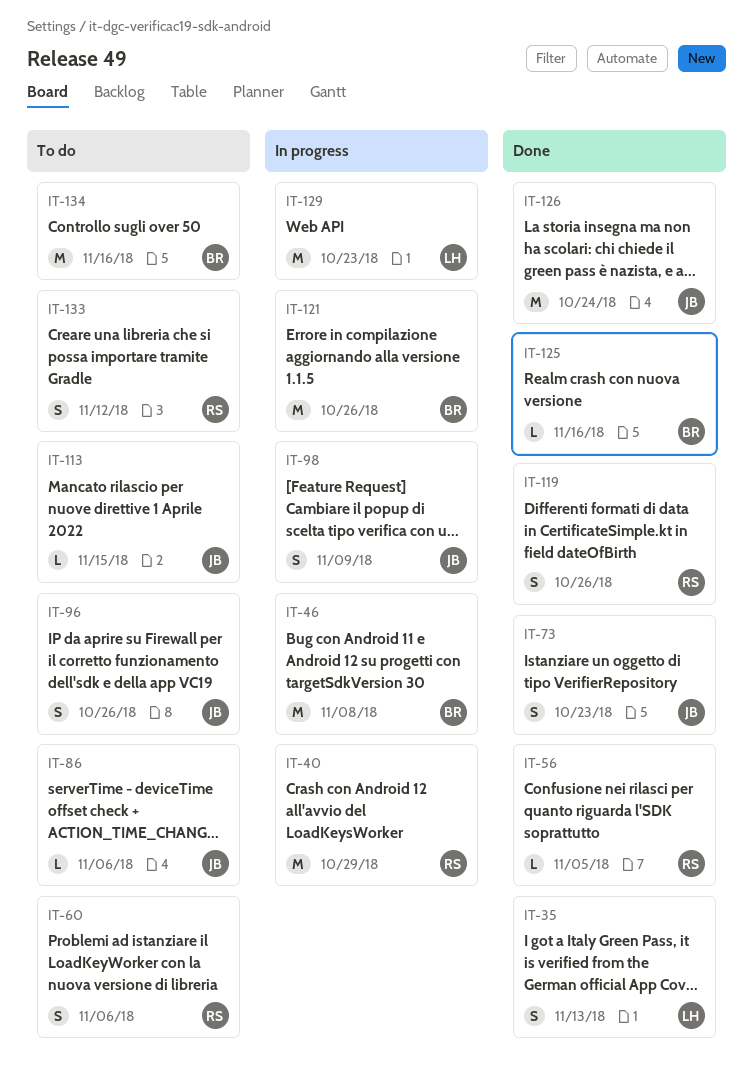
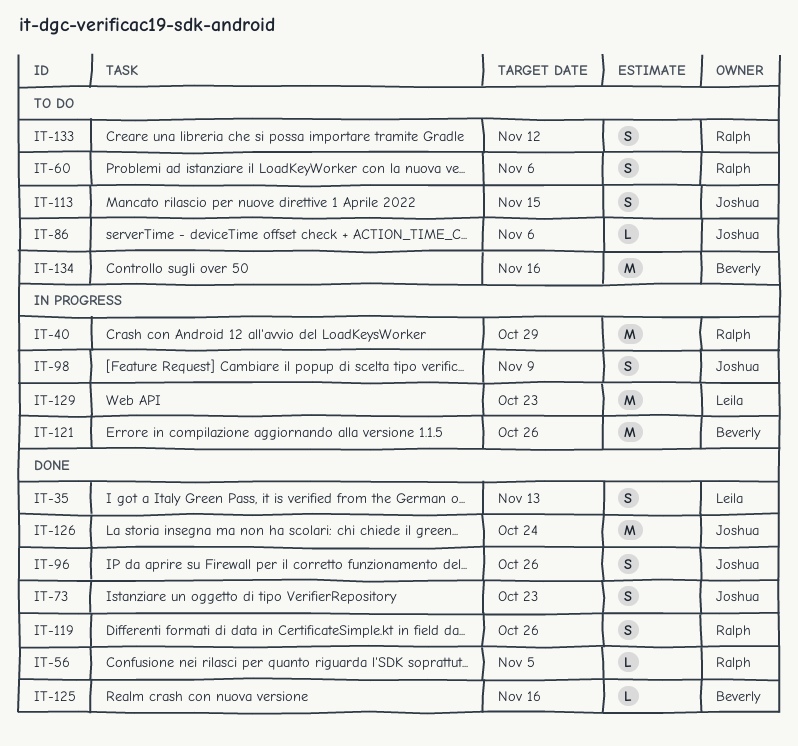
IT-46: present -> none
IT-96, status: To do -> Done
IT-113, estimate: L -> S

